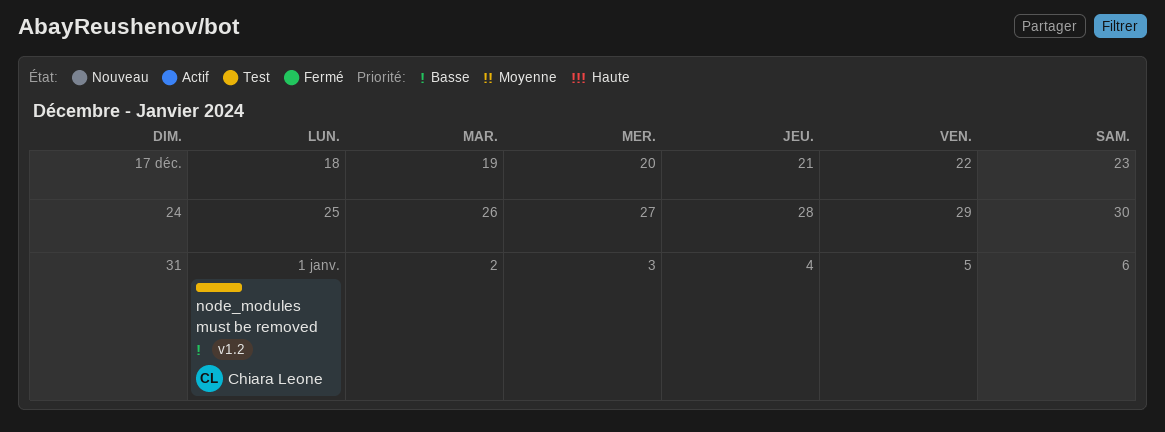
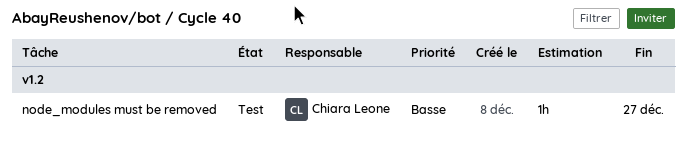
node_modules must be removed, due: Jan 1 -> Dec 27

